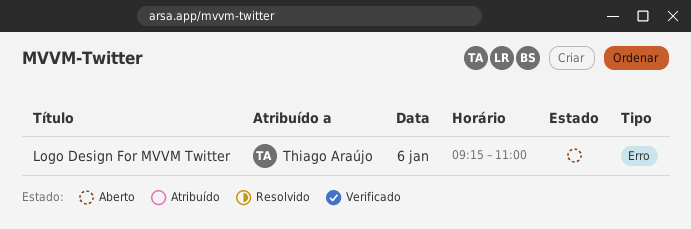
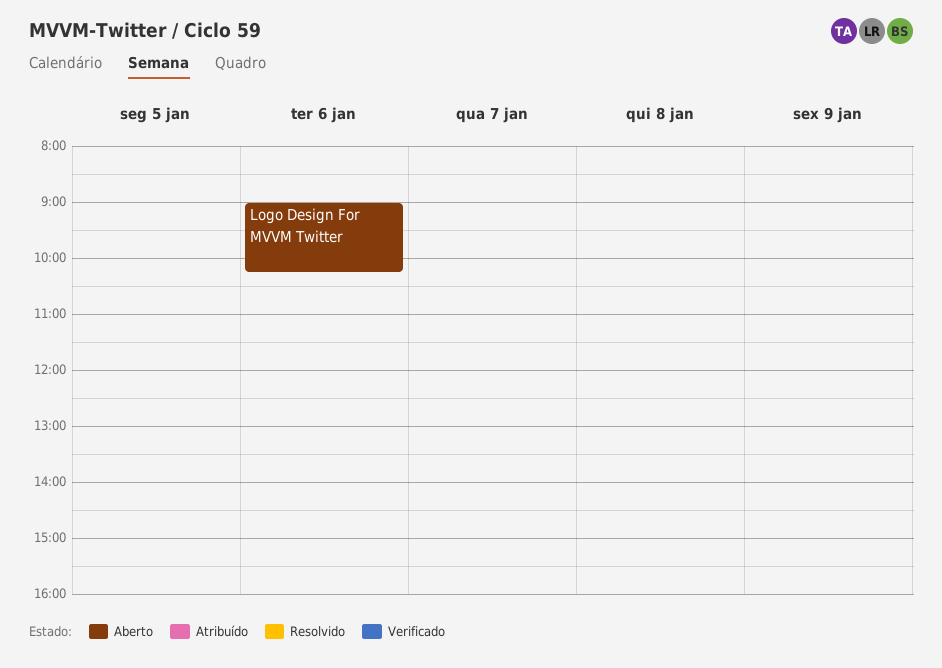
Logo Design For MVVM Twitter, begins: 09:15 -> 09:00
Logo Design For MVVM Twitter, ends: 11:00 -> 10:15

